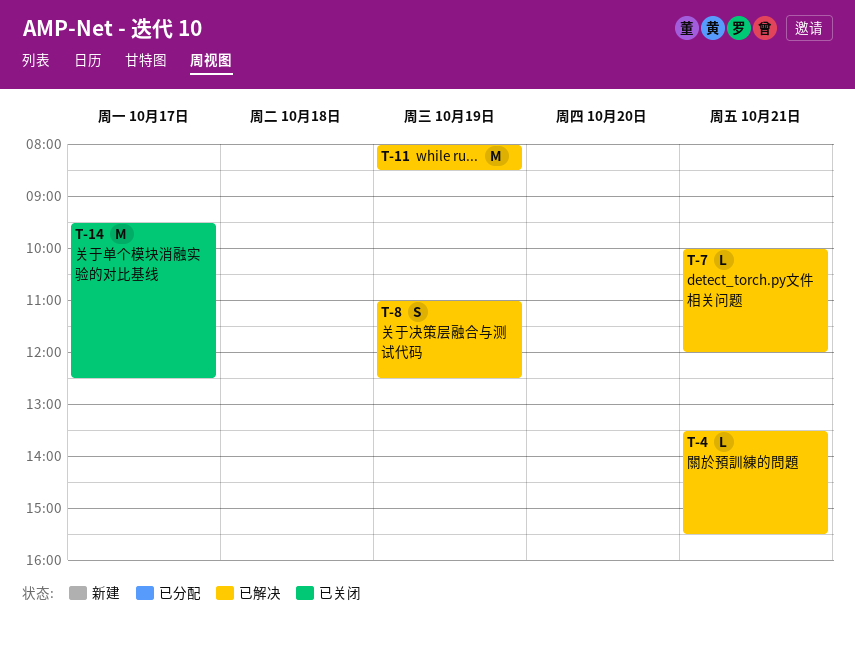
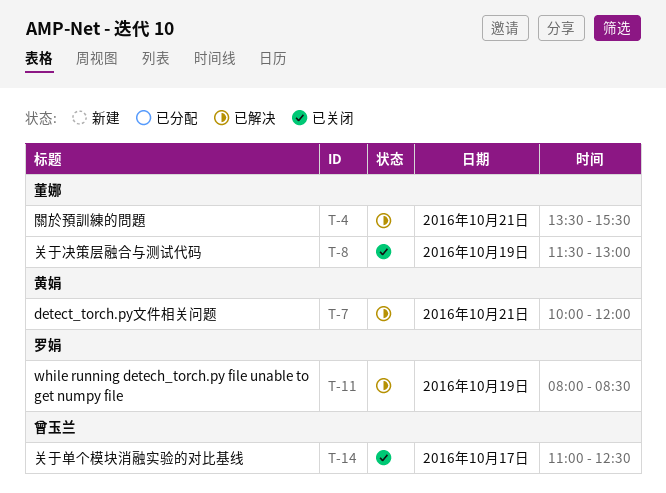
T-8, status: 已解决 -> 已关闭
T-8, begins: 11:00 -> 11:30
T-8, ends: 12:30 -> 13:00
T-14, begins: 09:30 -> 11:00

